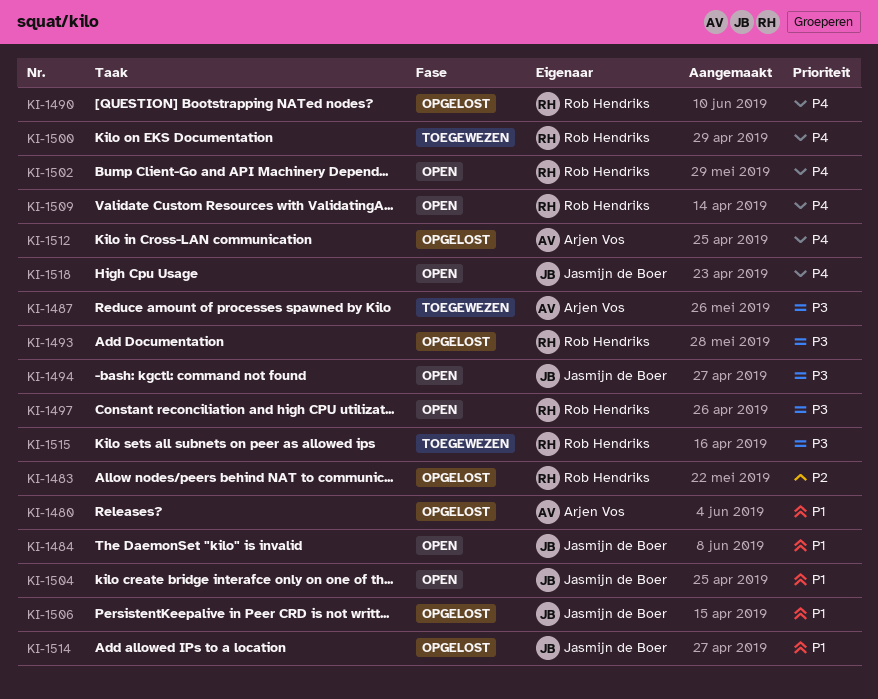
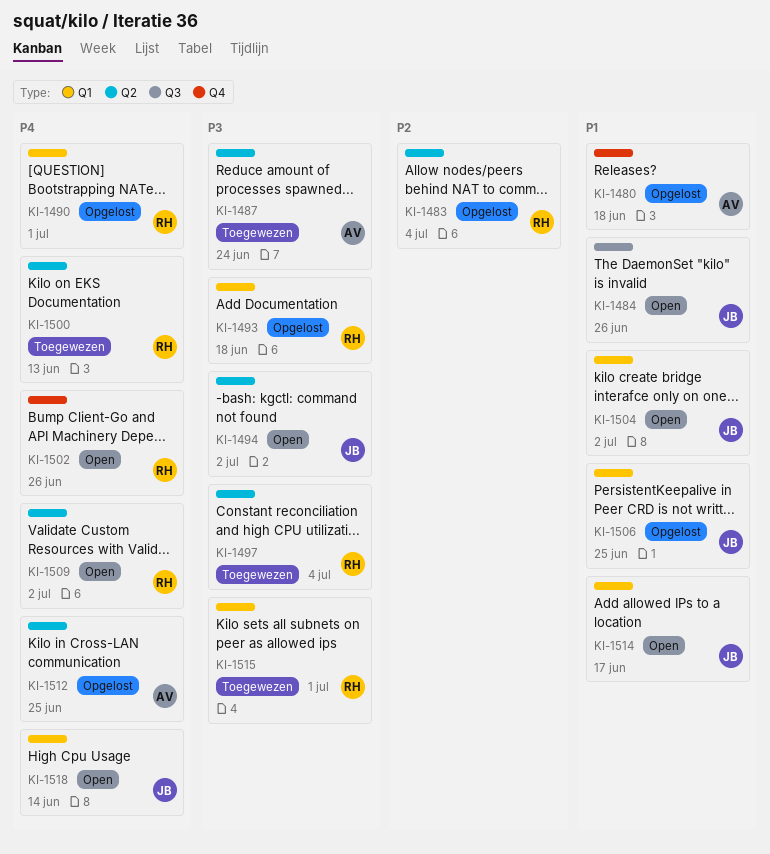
KI-1497, status: Open -> Toegewezen
KI-1514, status: Opgelost -> Open

